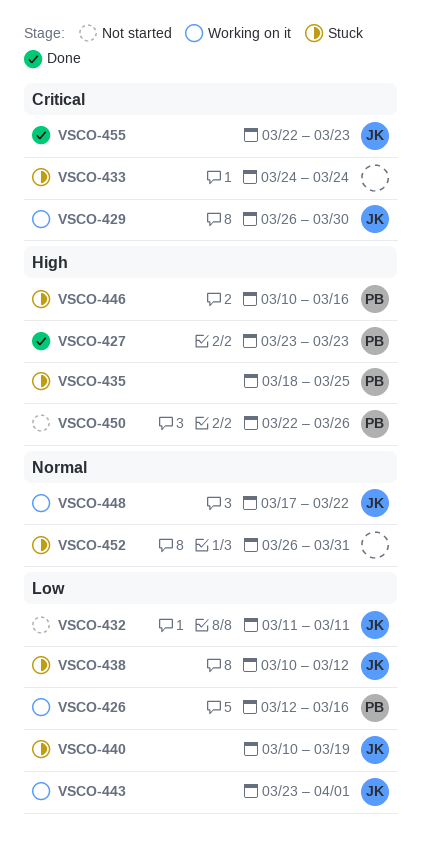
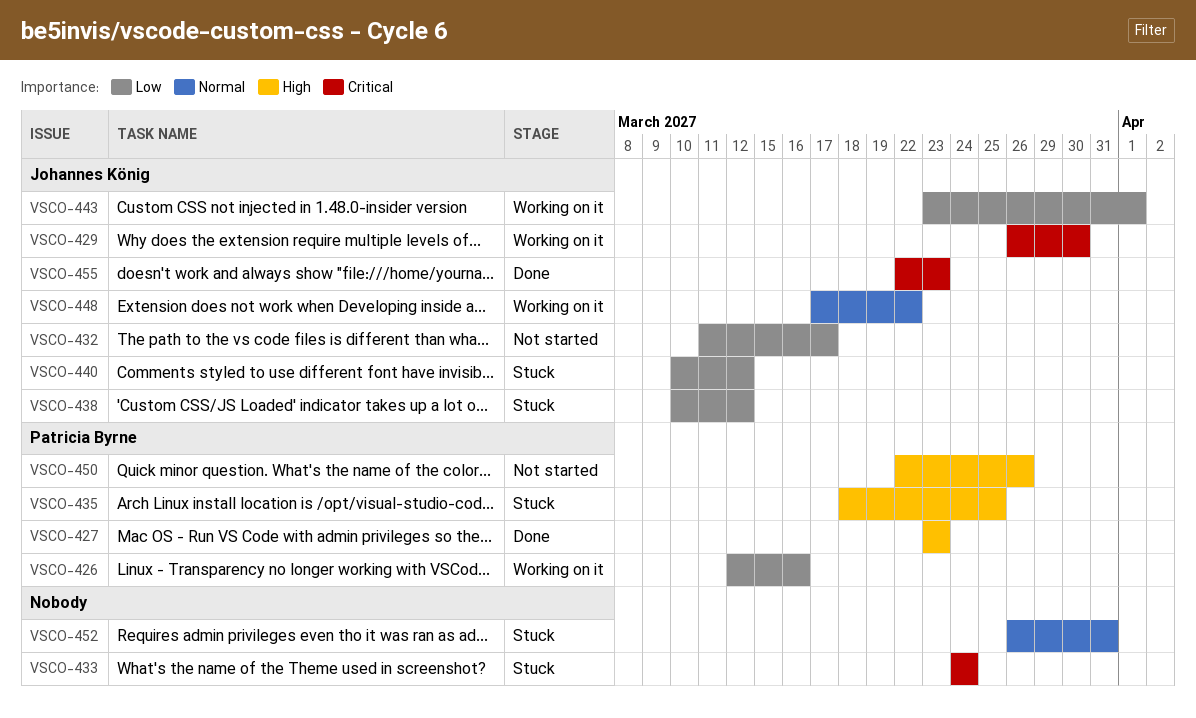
VSCO-432, due: Mar 11 -> Mar 17
VSCO-440, due: Mar 19 -> Mar 12
VSCO-446: present -> none

